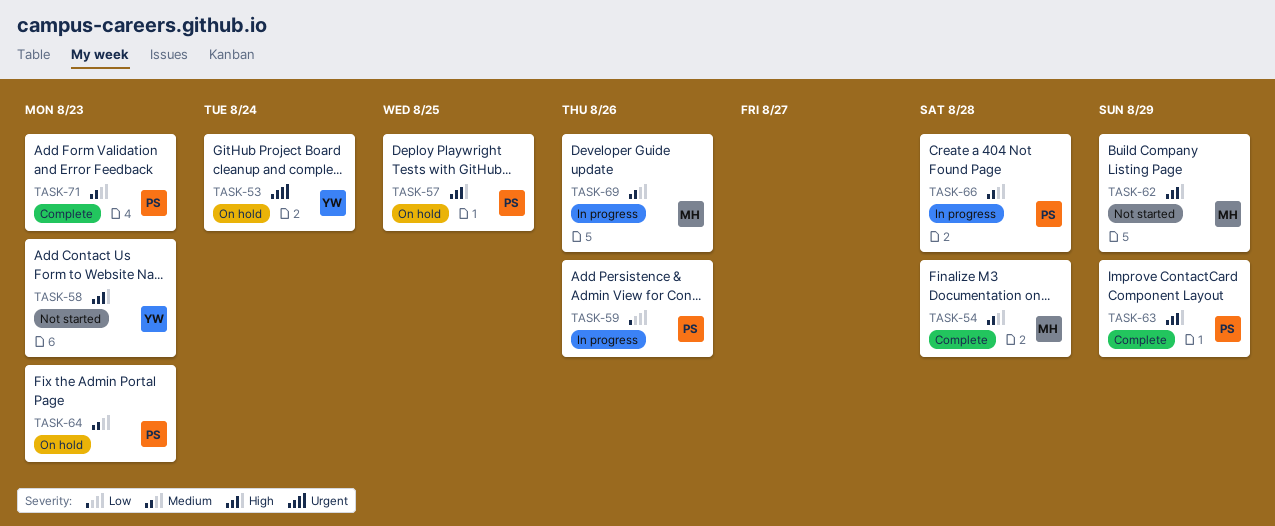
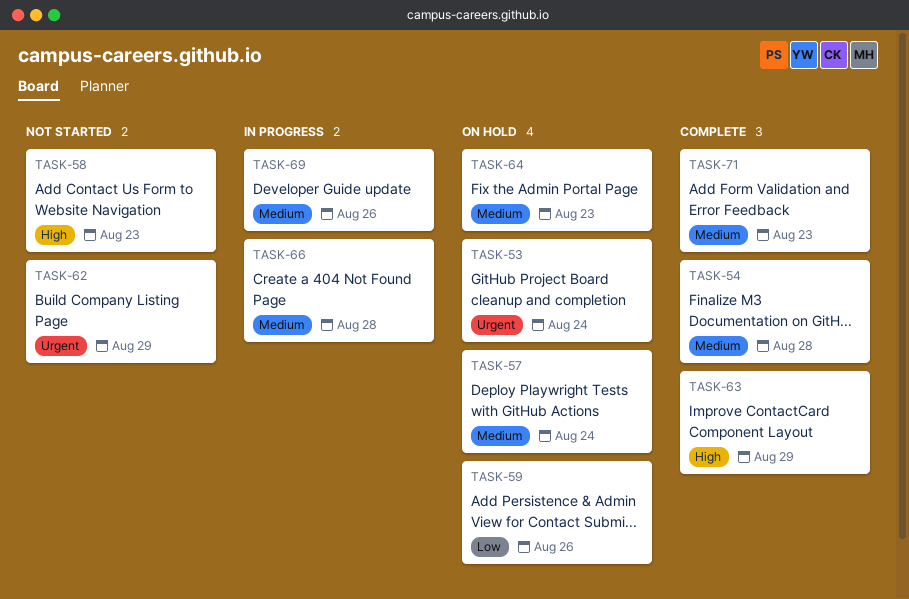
TASK-57, priority: High -> Medium
TASK-57, due: Aug 25 -> Aug 24
TASK-59, status: In progress -> On hold
TASK-62, priority: High -> Urgent

